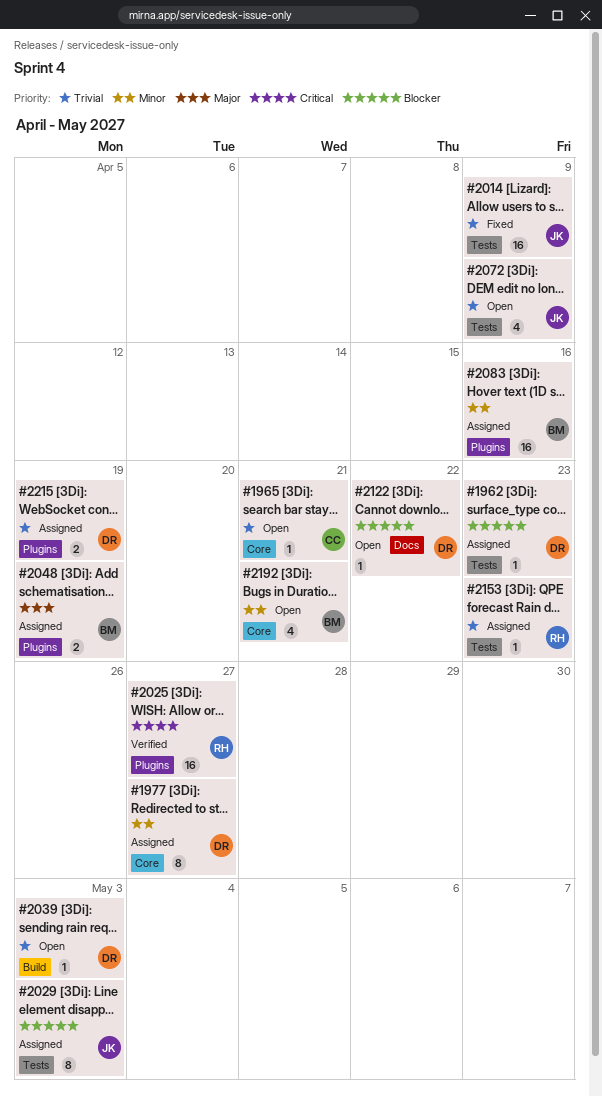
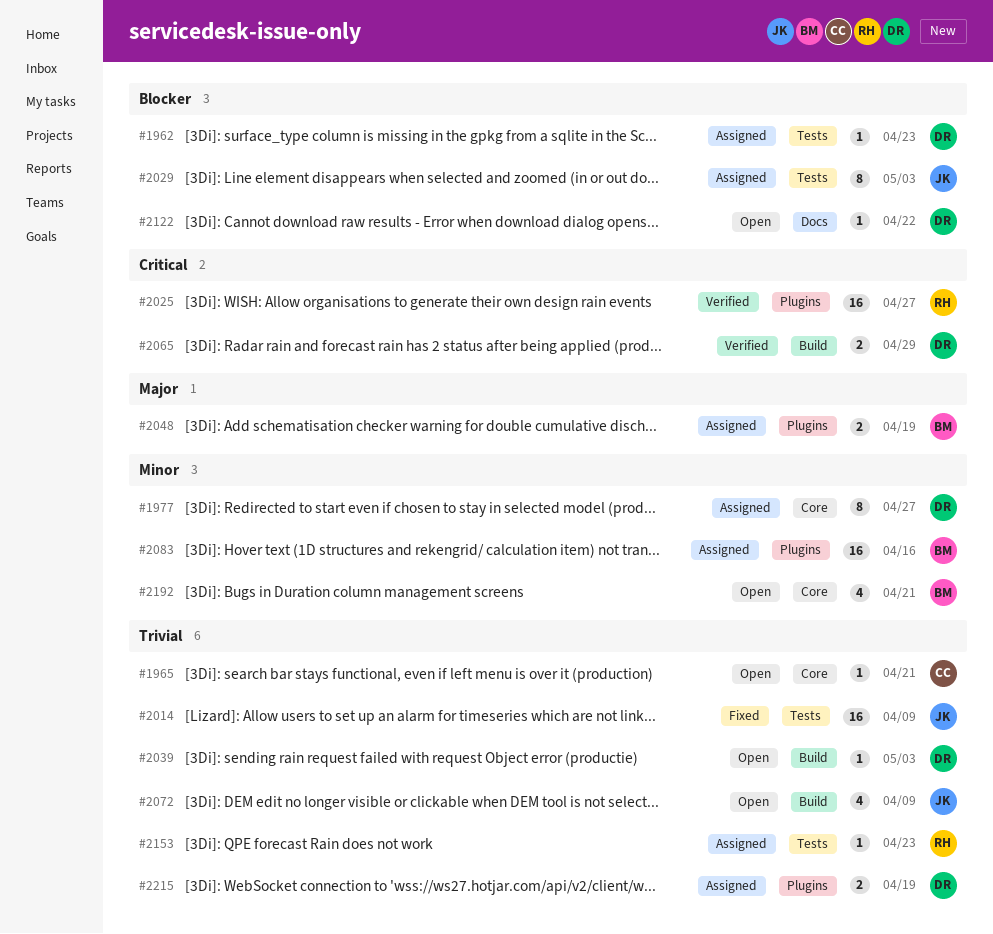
#2065: none -> present
#2072, label: Tests -> Build

